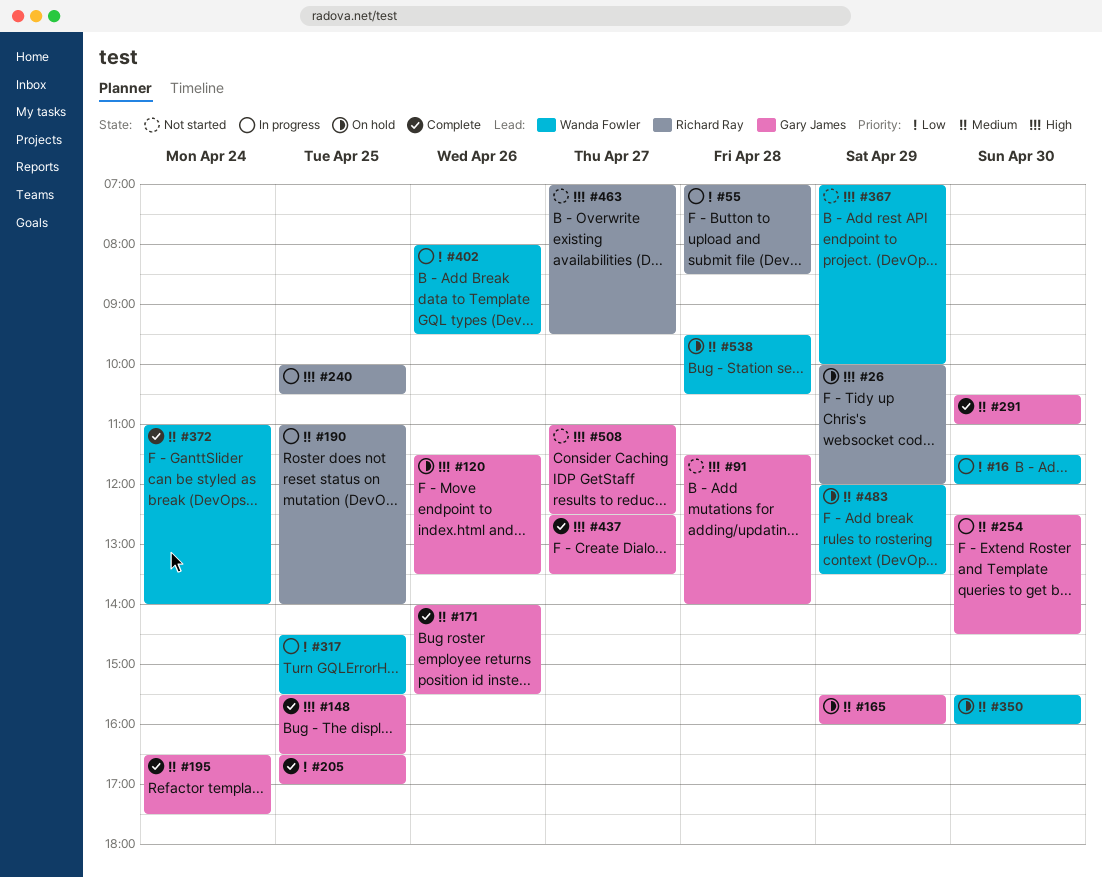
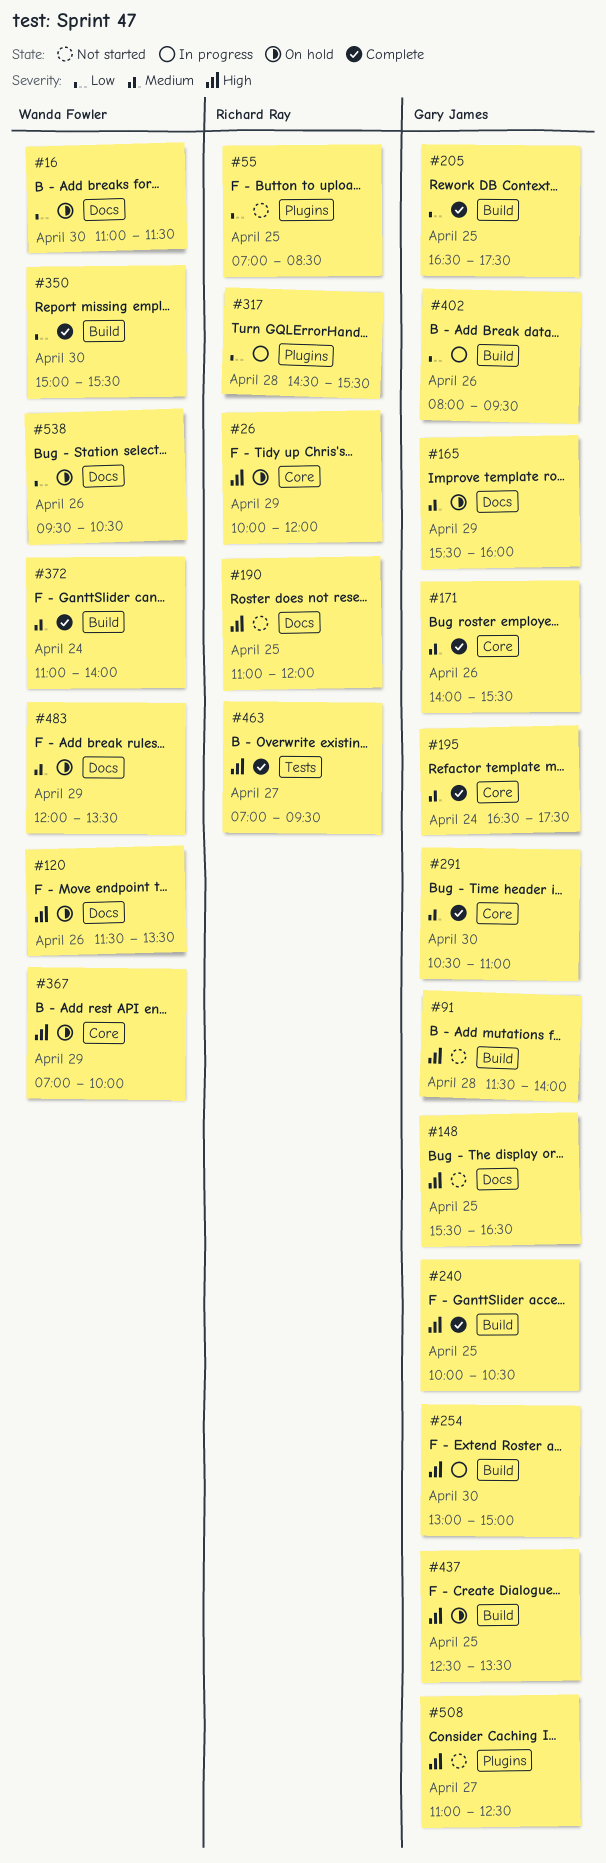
#16, status: In progress -> On hold
#16, begins: 11:30 -> 11:00
#16, ends: 12:00 -> 11:30
#55, status: In progress -> Not started
#55, day: Apr 28 -> Apr 25
#120, owner: Gary James -> Wanda Fowler
#148, status: Complete -> Not started
#190, status: In progress -> Not started
#190, priority: Medium -> High
#190, ends: 14:00 -> 12:00
#205, ends: 17:00 -> 17:30
#240, status: In progress -> Complete
#240, owner: Richard Ray -> Gary James
#254, priority: Medium -> High
#254, begins: 12:30 -> 13:00
#254, ends: 14:30 -> 15:00
#317, owner: Wanda Fowler -> Richard Ray
#317, day: Apr 25 -> Apr 28
#350, status: On hold -> Complete
#350, priority: Medium -> Low
#350, begins: 15:30 -> 15:00
#350, ends: 16:00 -> 15:30
#367, status: Not started -> On hold
#402, owner: Wanda Fowler -> Gary James
#437, status: Complete -> On hold
#437, day: Apr 27 -> Apr 25
#463, status: Not started -> Complete
#538, priority: Medium -> Low
#538, day: Apr 28 -> Apr 26

